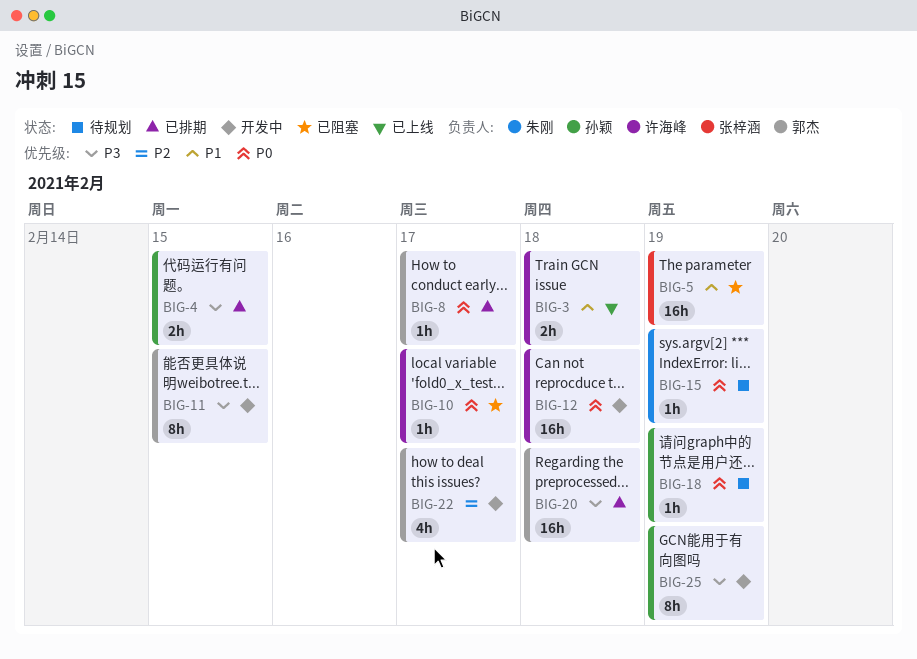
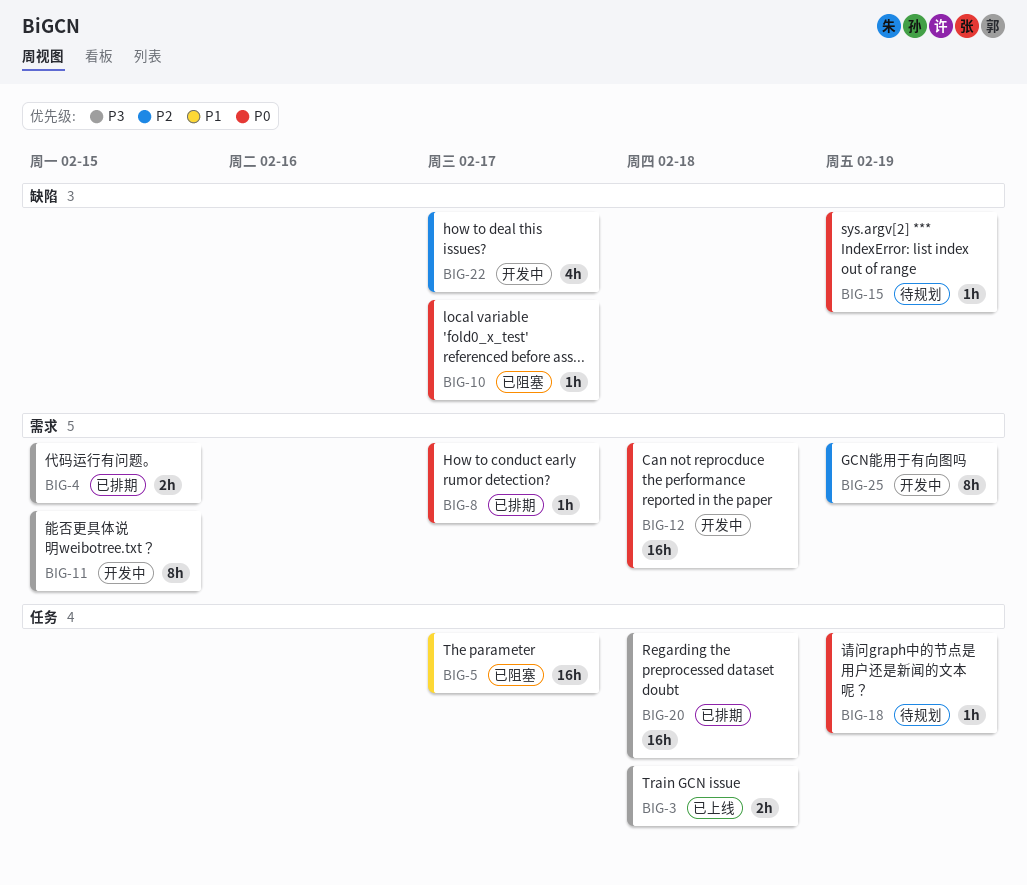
BIG-3, priority: P1 -> P3
BIG-5, due: Feb 19 -> Feb 17
BIG-25, priority: P3 -> P2

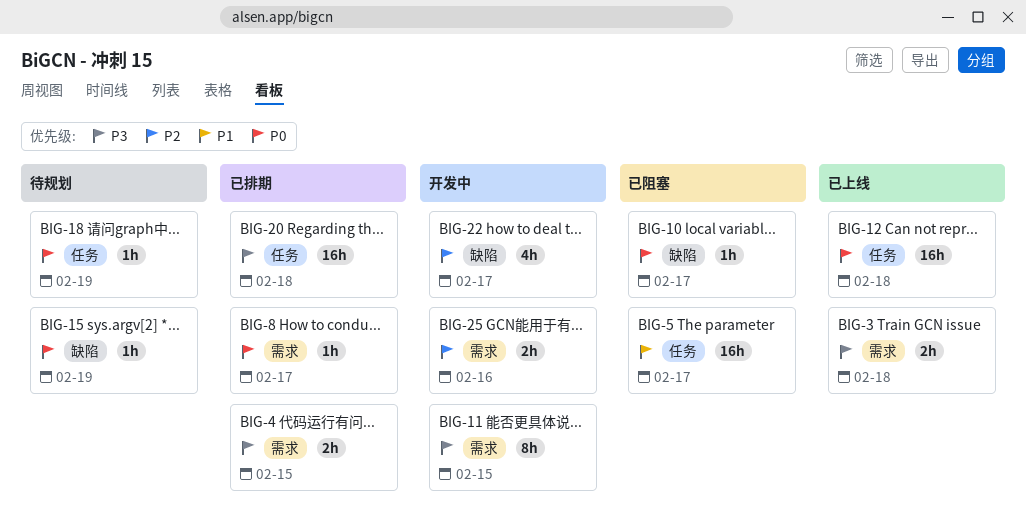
BIG-3, label: 任务 -> 需求
BIG-12, status: 开发中 -> 已上线
BIG-12, label: 需求 -> 任务
BIG-25, estimate: 8h -> 2h
BIG-25, due: Feb 19 -> Feb 16

